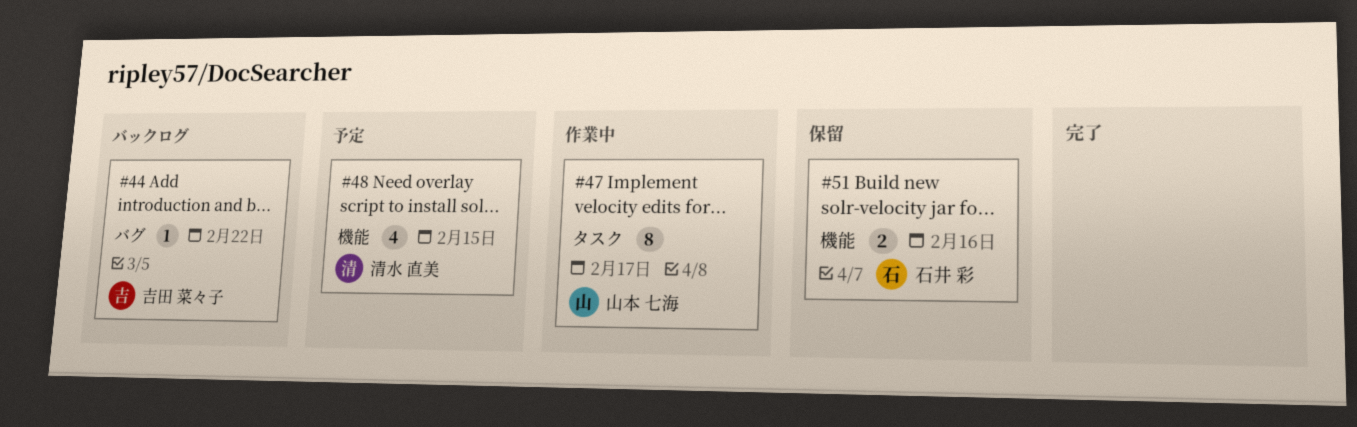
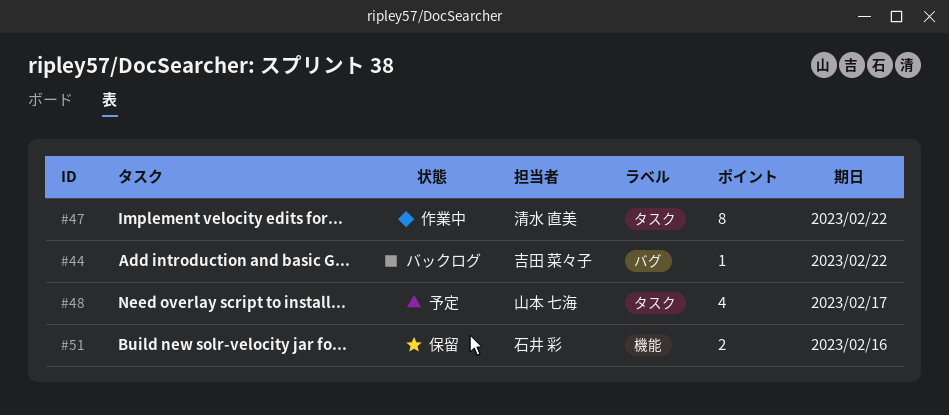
#47, owner: 山本 七海 -> 清水 直美
#47, due: Feb 17 -> Feb 22
#48, owner: 清水 直美 -> 山本 七海
#48, label: 機能 -> タスク
#48, due: Feb 15 -> Feb 17

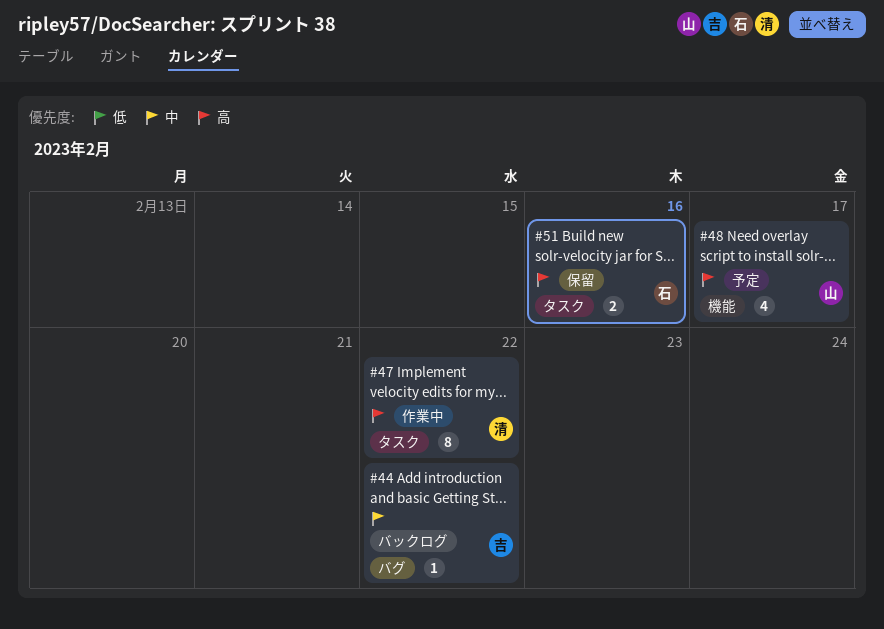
#48, label: タスク -> 機能
#51, label: 機能 -> タスク

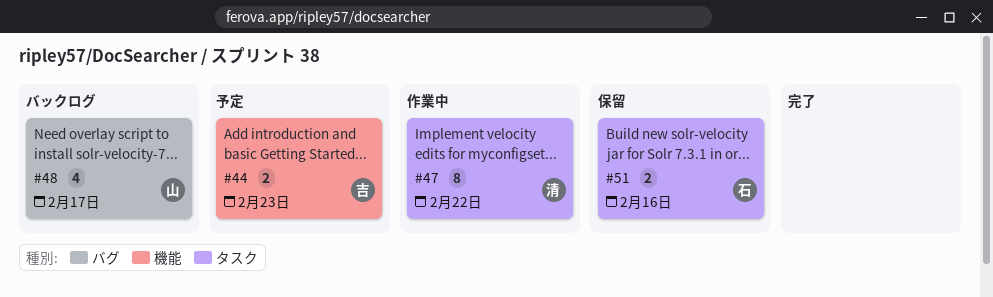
#44, status: バックログ -> 予定
#44, label: バグ -> 機能
#44, estimate: 1 -> 2
#44, due: Feb 22 -> Feb 23
#48, status: 予定 -> バックログ
#48, label: 機能 -> バグ

